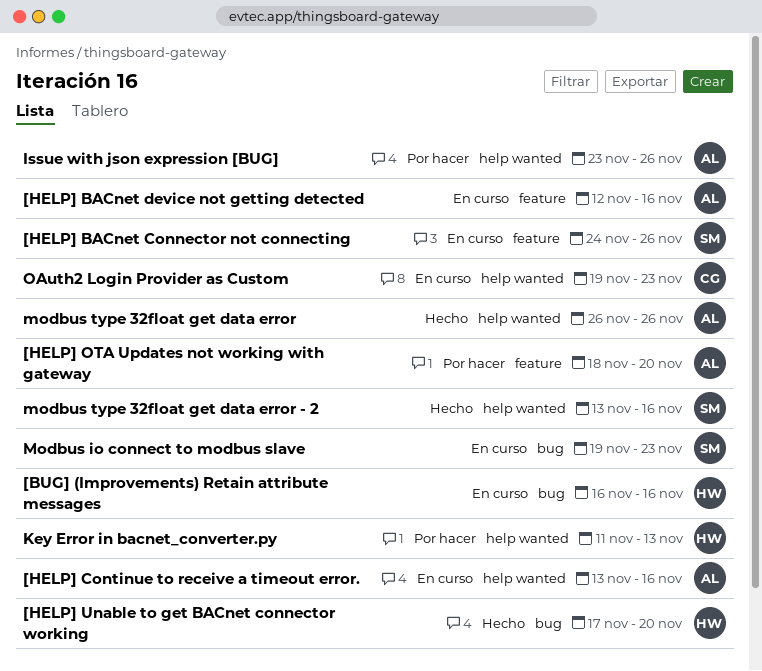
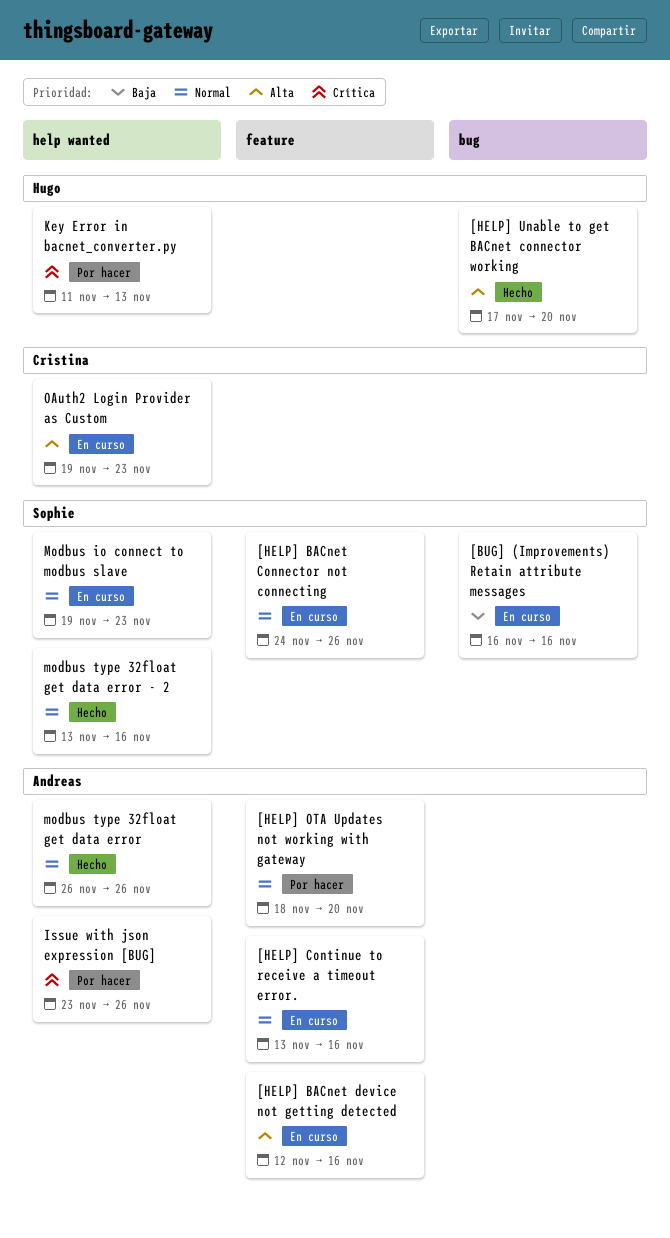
[BUG] (Improvements) Retain attribute messages, owner: Hugo -> Sophie
[HELP] Continue to receive a timeout error., label: help wanted -> feature
Modbus io connect to modbus slave, label: bug -> help wanted

